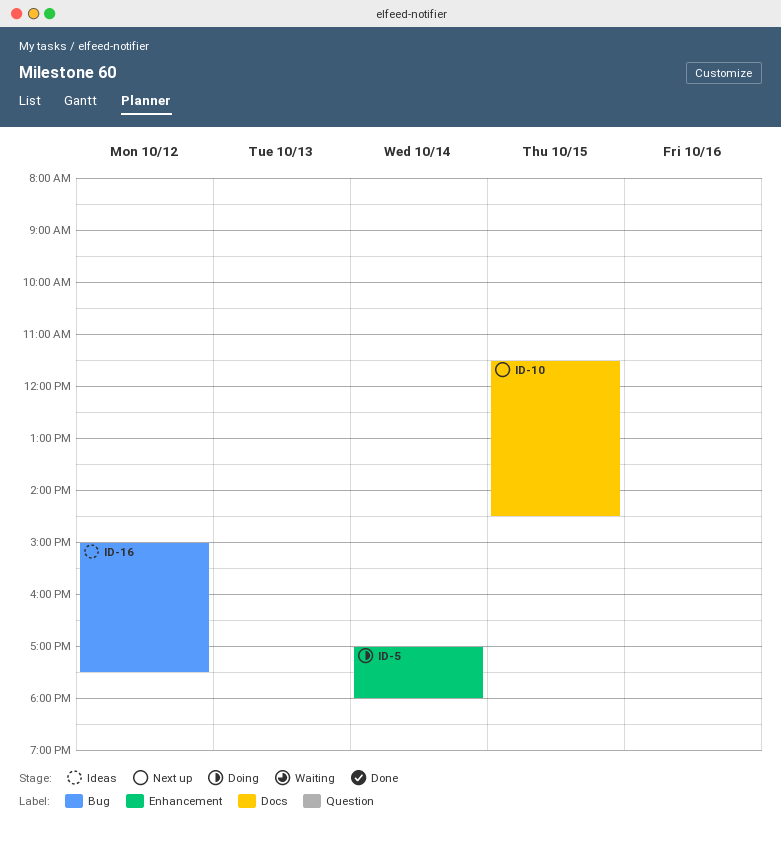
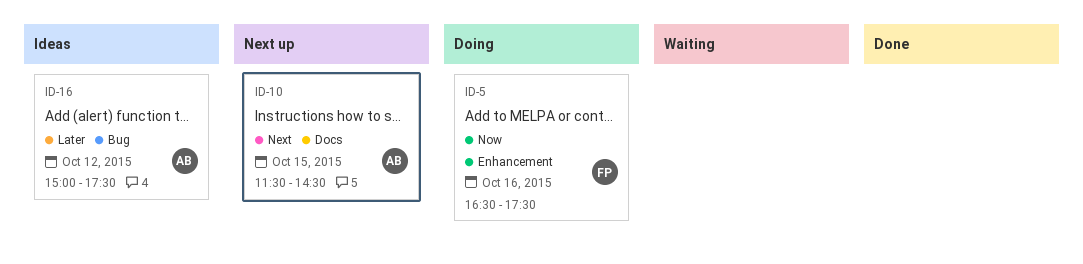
ID-5, day: Oct 14 -> Oct 16
ID-5, begins: 17:00 -> 16:30
ID-5, ends: 18:00 -> 17:30

